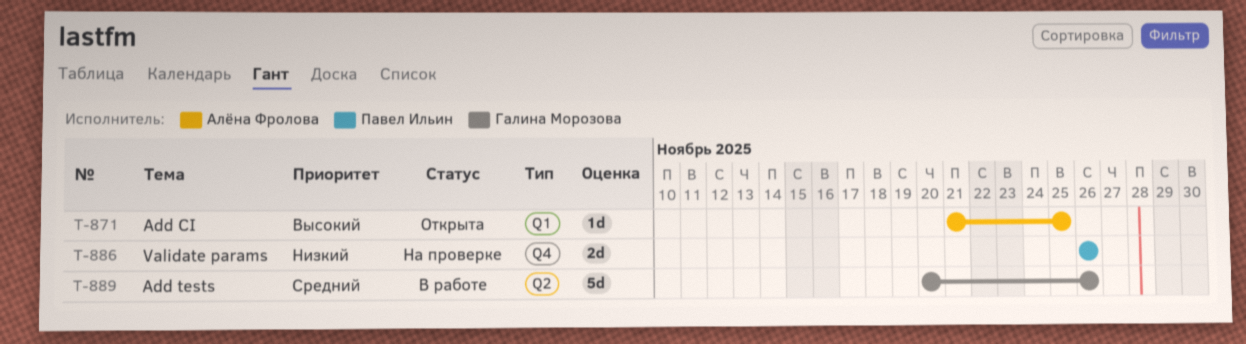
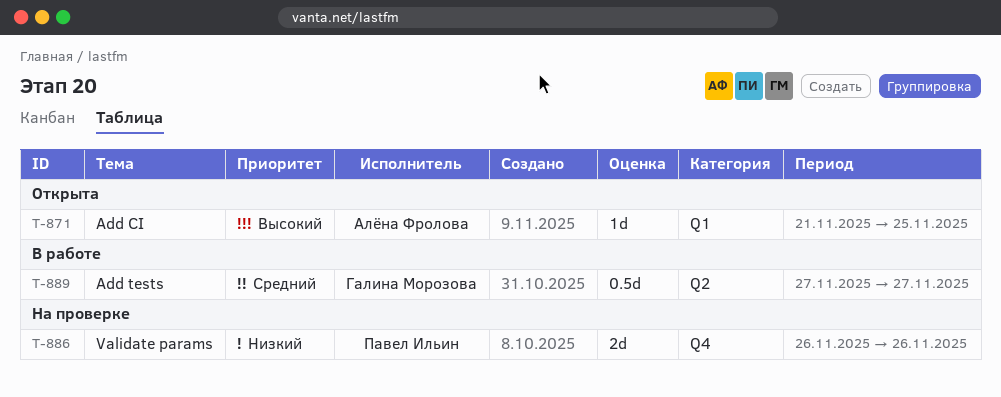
T-889, estimate: 5d -> 0.5d
T-889, start: Nov 20 -> Nov 27
T-889, due: Nov 26 -> Nov 27

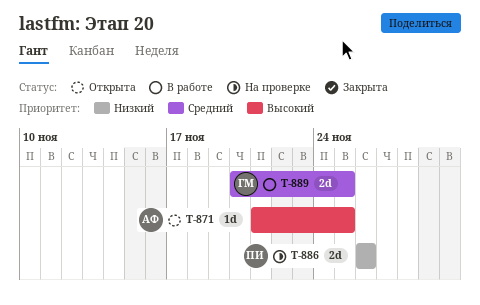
T-889, estimate: 0.5d -> 2d
T-889, start: Nov 27 -> Nov 20
T-889, due: Nov 27 -> Nov 25

